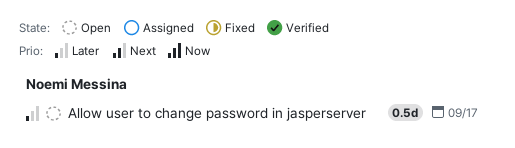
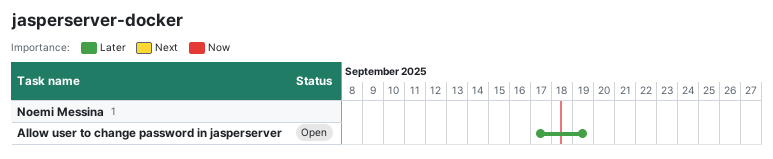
Allow user to change password in jasperserver, due: Sep 17 -> Sep 19

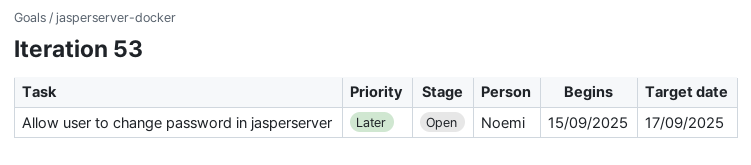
Allow user to change password in jasperserver, start: Sep 17 -> Sep 15
Allow user to change password in jasperserver, due: Sep 19 -> Sep 17

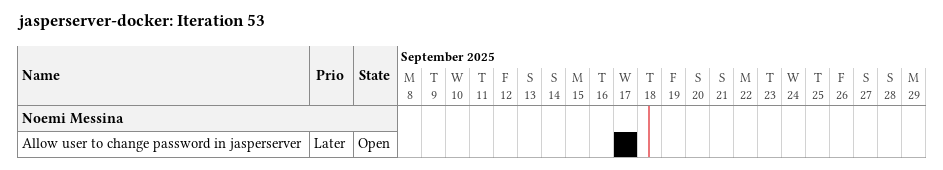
Allow user to change password in jasperserver, start: Sep 15 -> Sep 17

